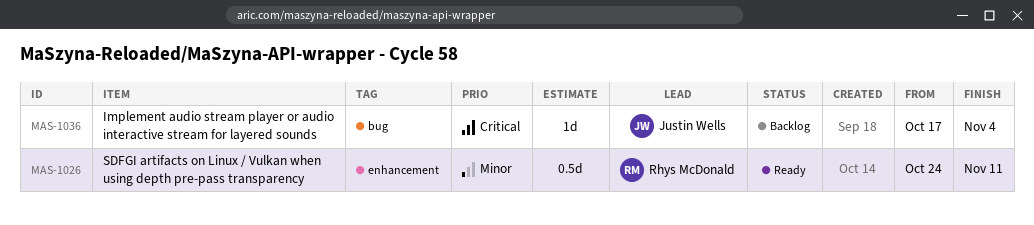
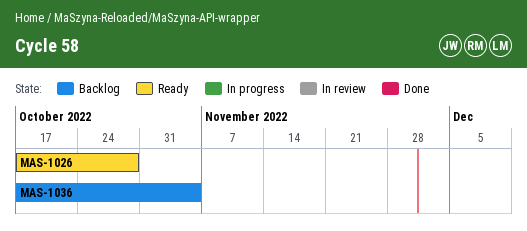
MAS-1026, start: Oct 24 -> Oct 17
MAS-1026, due: Nov 11 -> Oct 28

